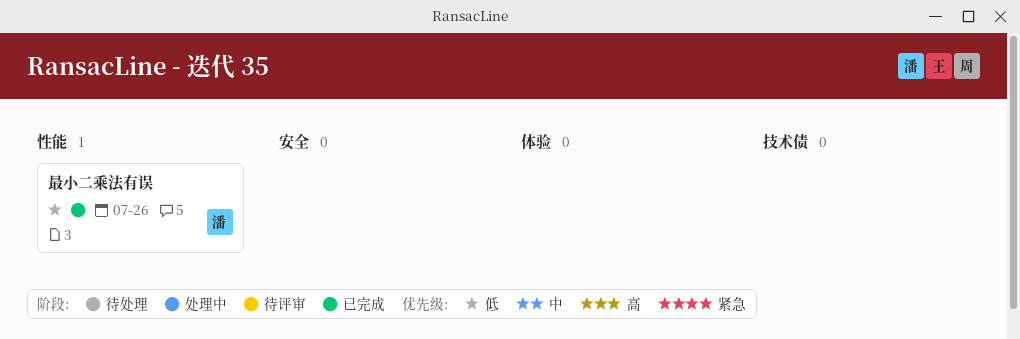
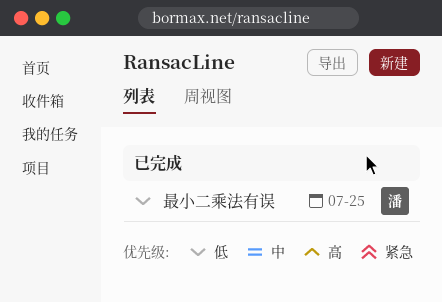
最小二乘法有误, due: Jul 26 -> Jul 25

